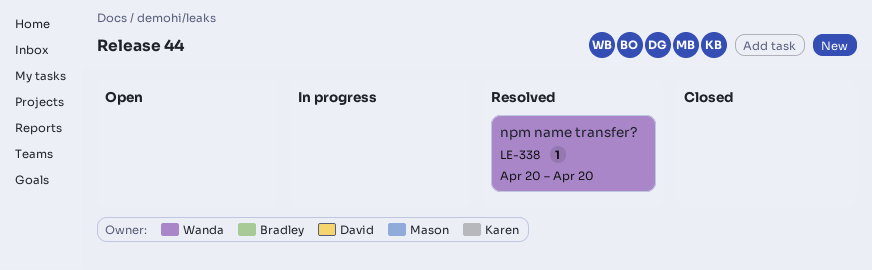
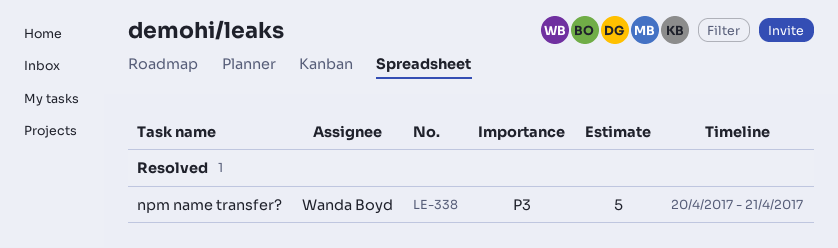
LE-338, estimate: 1 -> 5
LE-338, due: Apr 20 -> Apr 21

